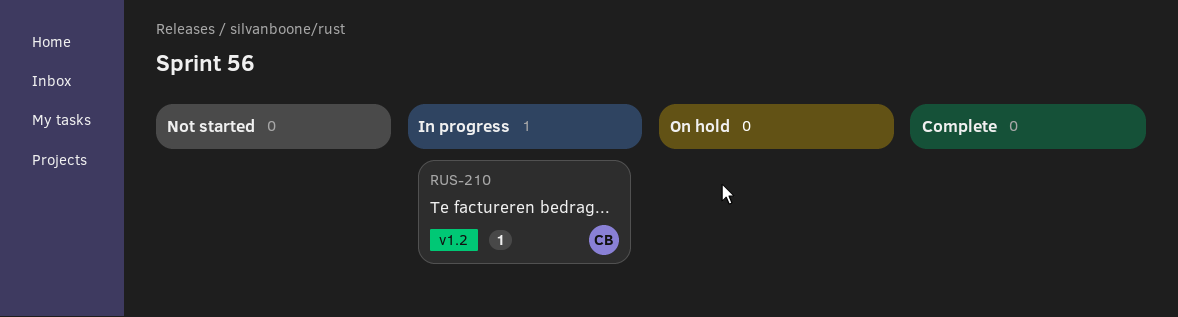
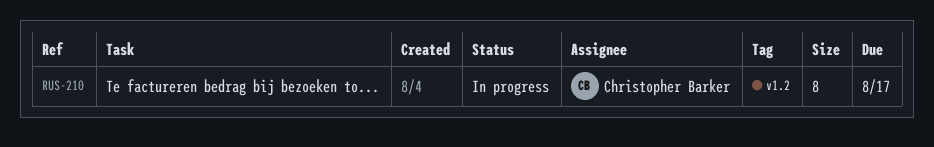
RUS-210, estimate: 1 -> 8

